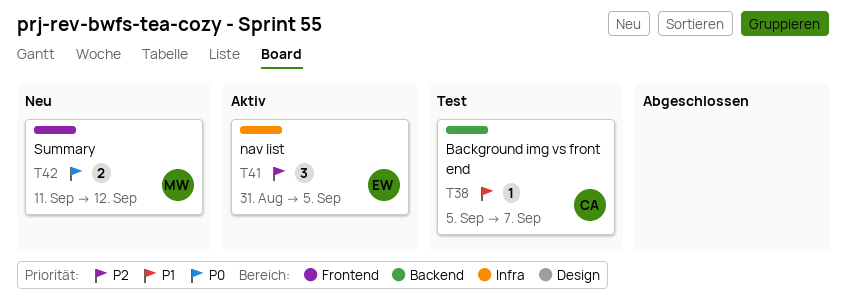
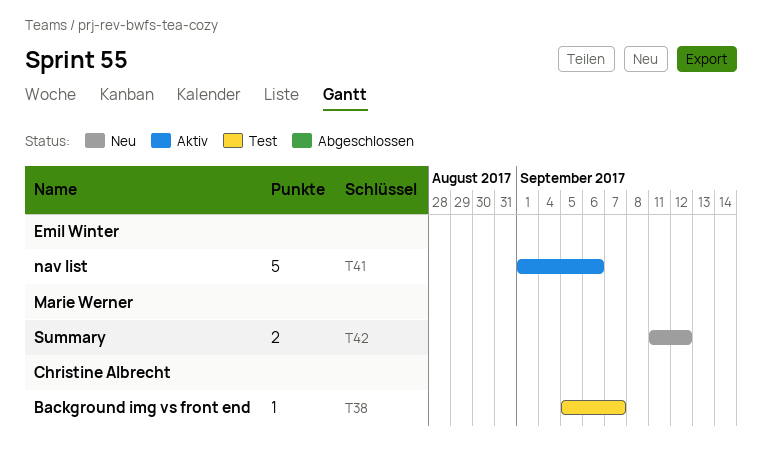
T41, estimate: 3 -> 5
T41, start: Aug 31 -> Sep 1
T41, due: Sep 5 -> Sep 6

